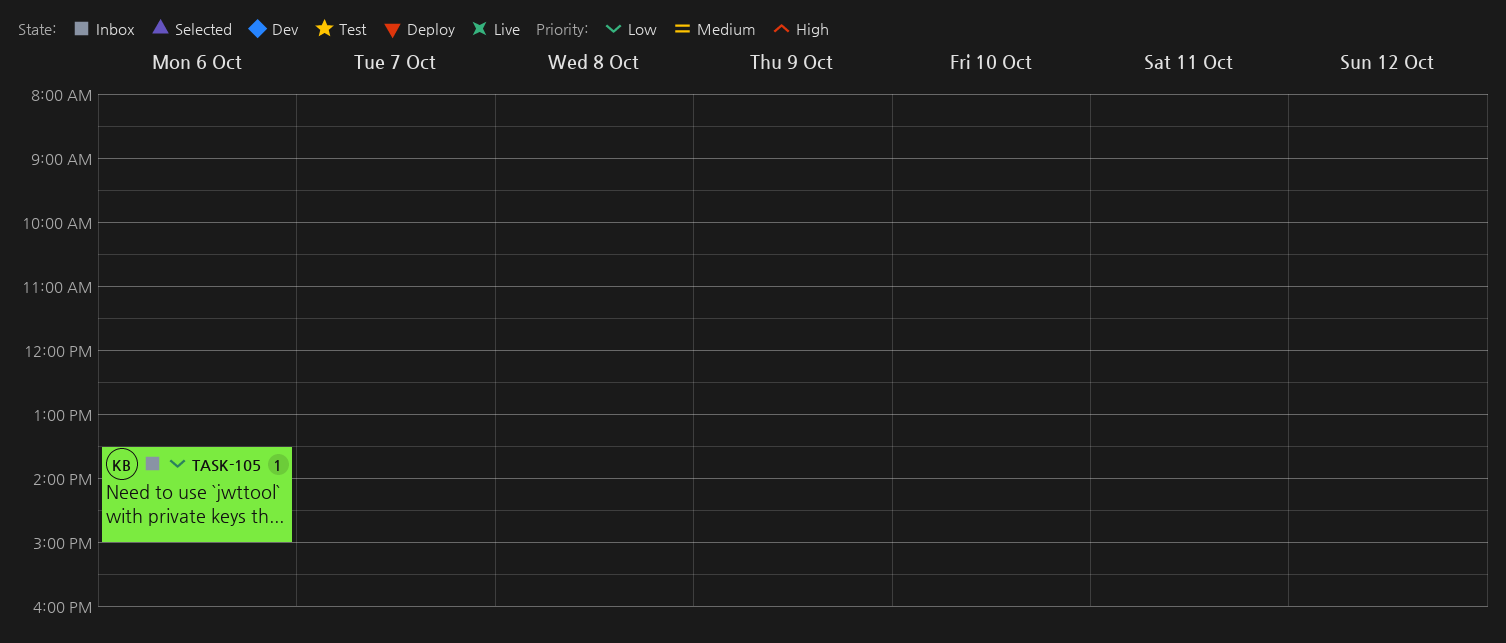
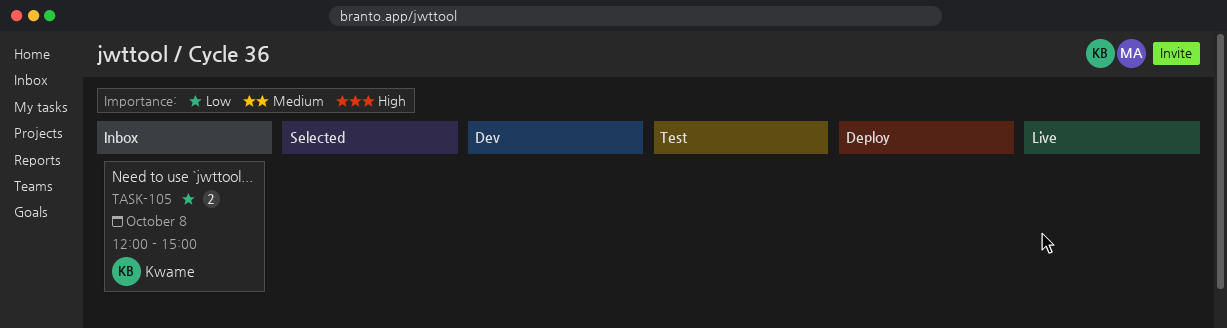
TASK-105, estimate: 1 -> 2
TASK-105, day: Oct 6 -> Oct 8
TASK-105, begins: 13:30 -> 12:00

